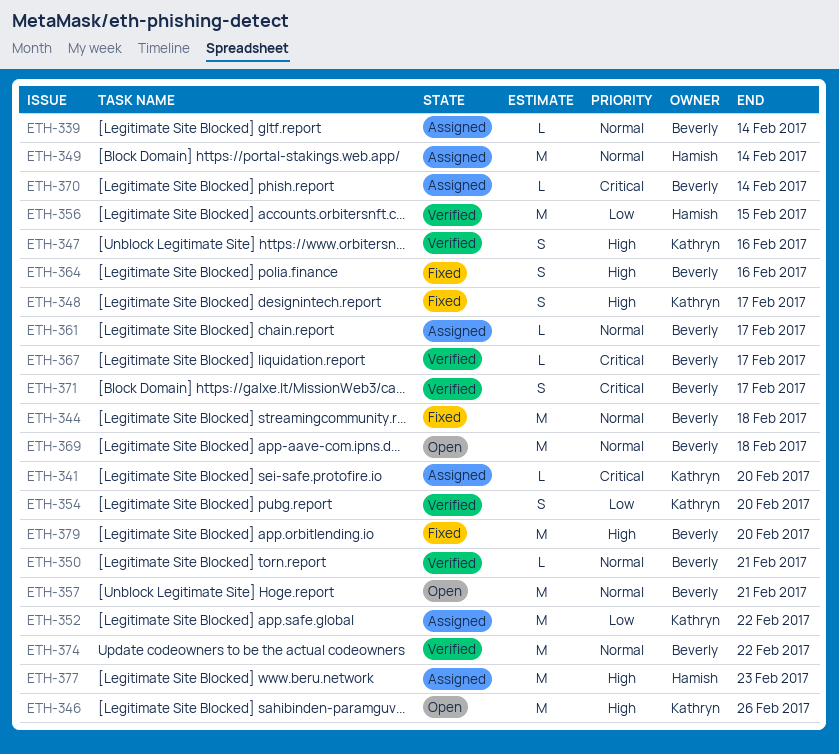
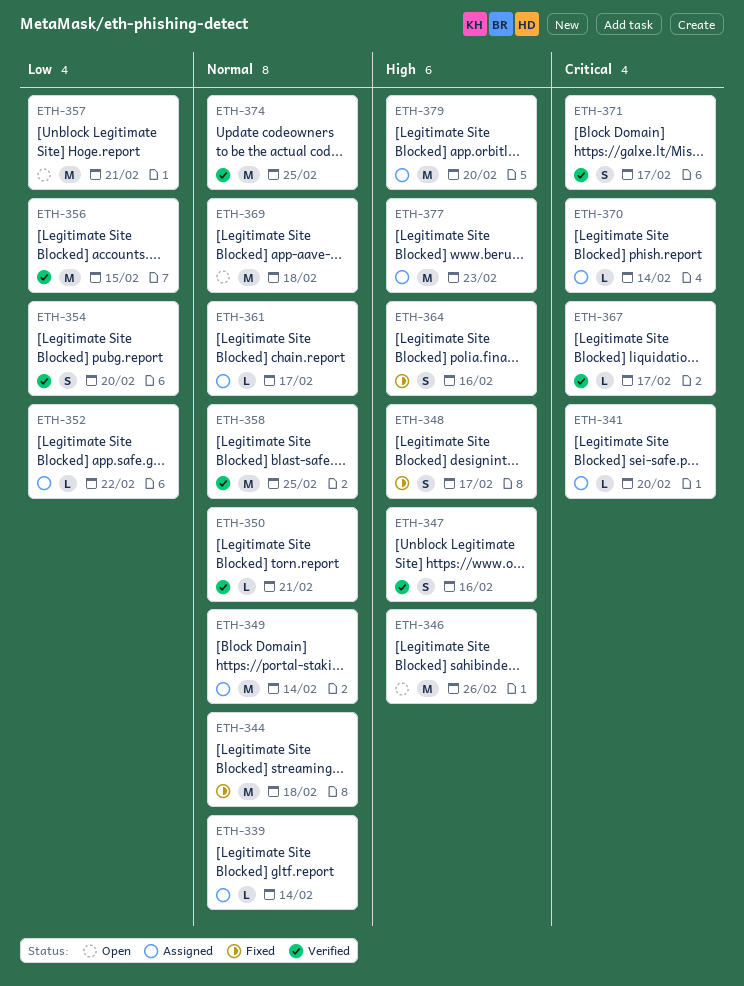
ETH-352, estimate: M -> L
ETH-357, priority: Normal -> Low
ETH-358: none -> present
ETH-374, due: Feb 22 -> Feb 25
ETH-379, status: Fixed -> Assigned

